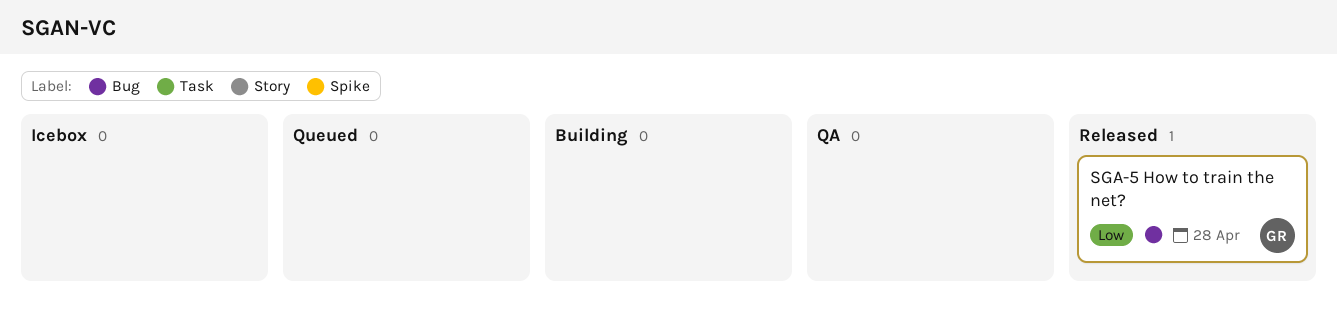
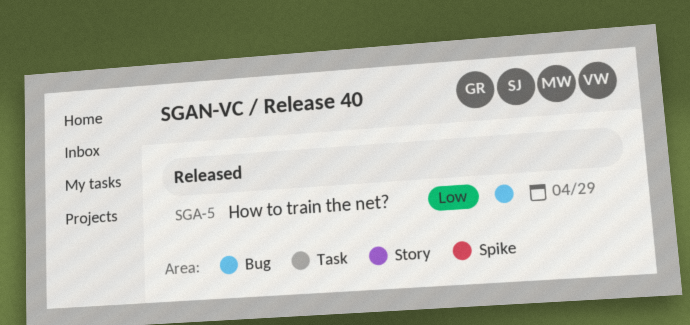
SGA-5, due: Apr 28 -> Apr 29

